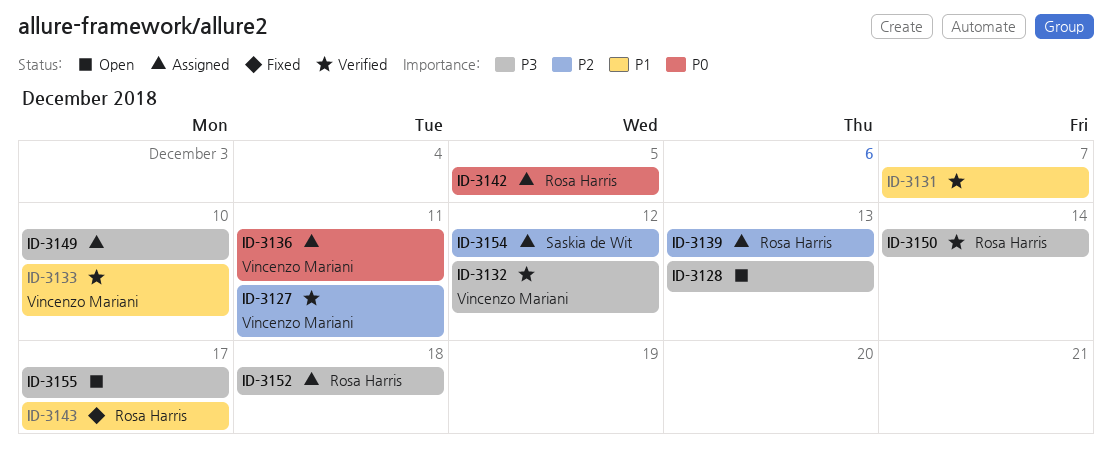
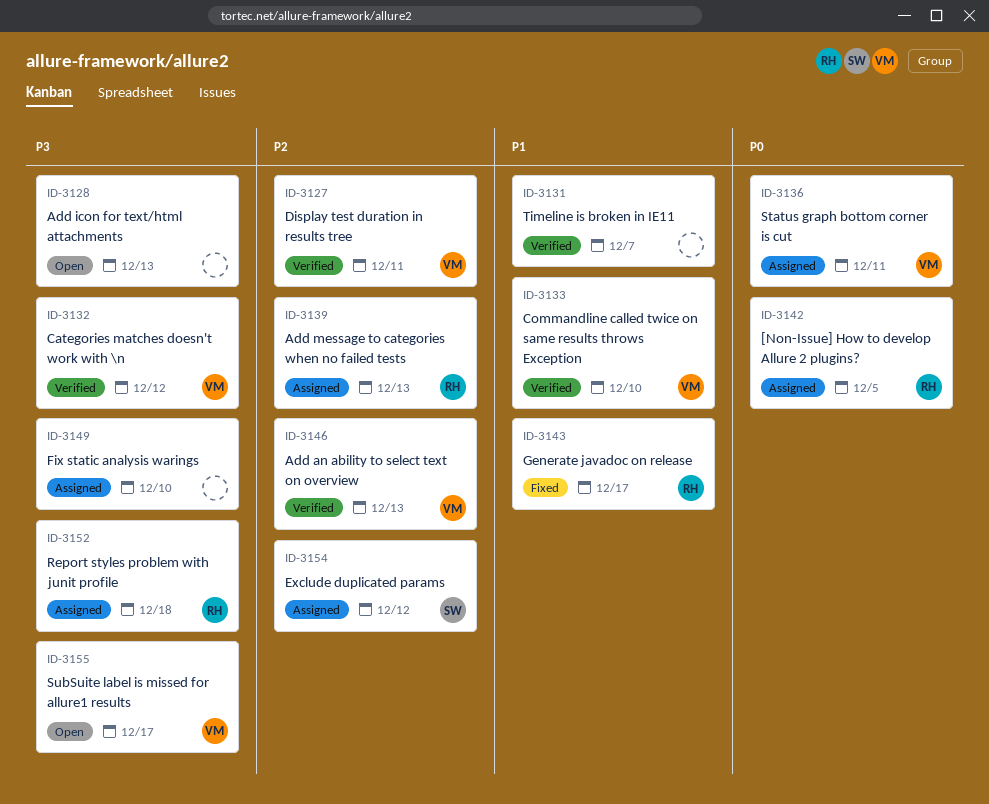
ID-3146: none -> present
ID-3150: present -> none
ID-3155, owner: none -> Vincenzo Mariani

